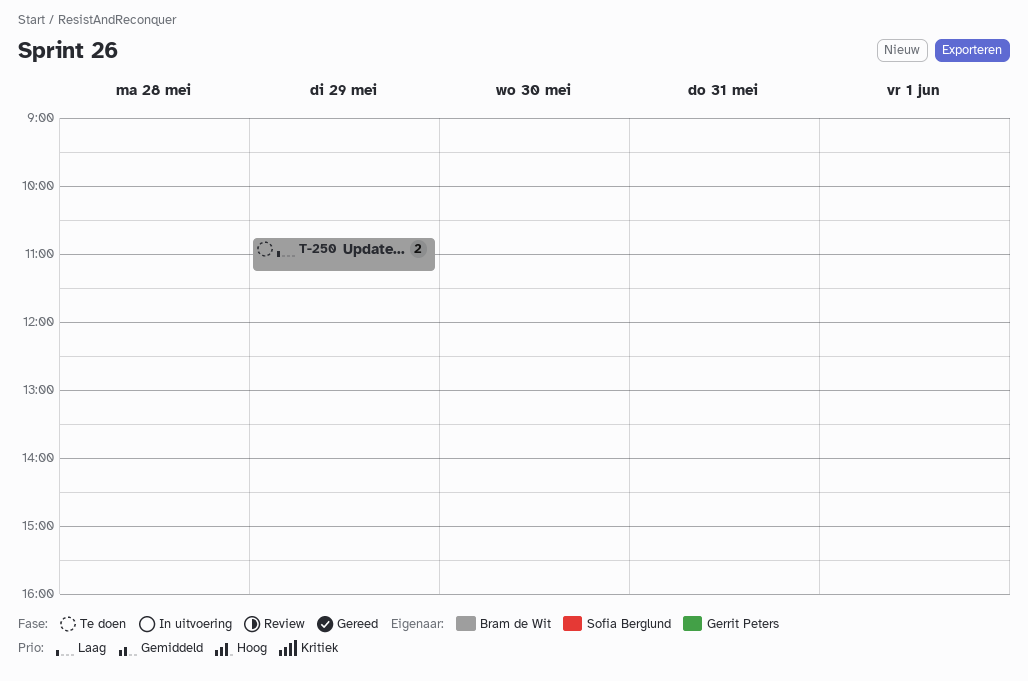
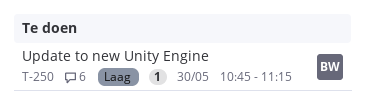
T-250, estimate: 2 -> 1
T-250, day: May 29 -> May 30

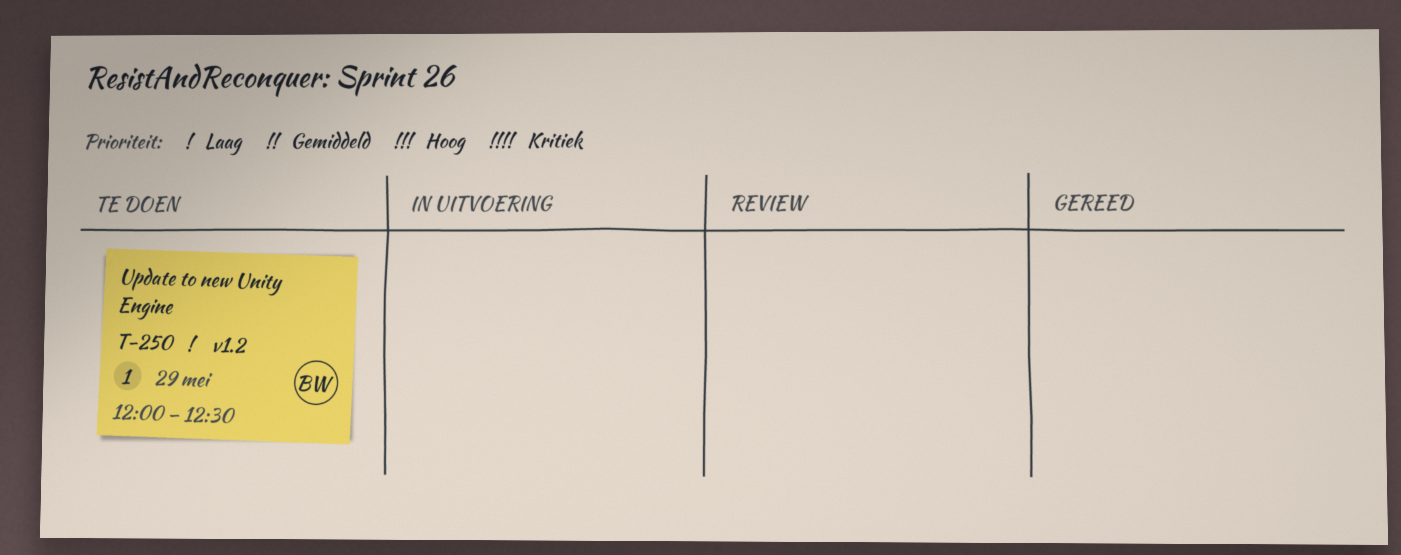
T-250, day: May 30 -> May 29
T-250, begins: 10:45 -> 12:00
T-250, ends: 11:15 -> 12:30

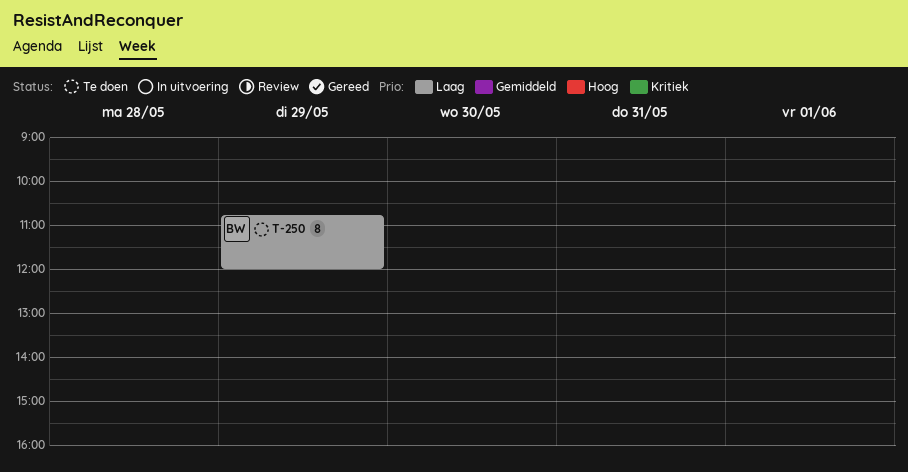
T-250, estimate: 1 -> 8
T-250, begins: 12:00 -> 10:45
T-250, ends: 12:30 -> 12:00

